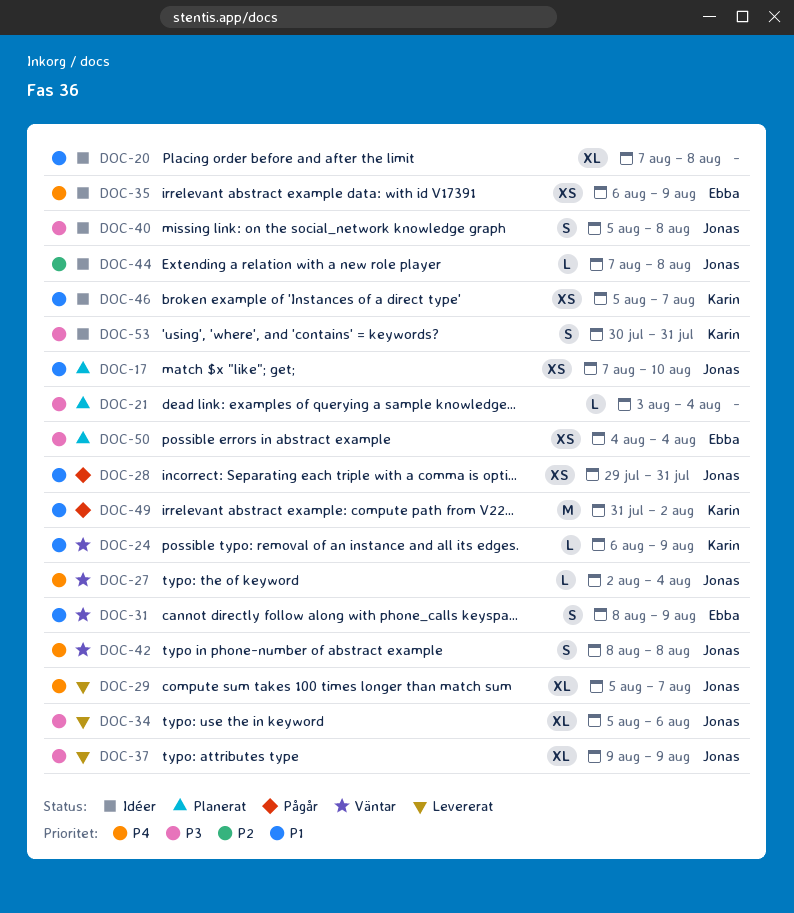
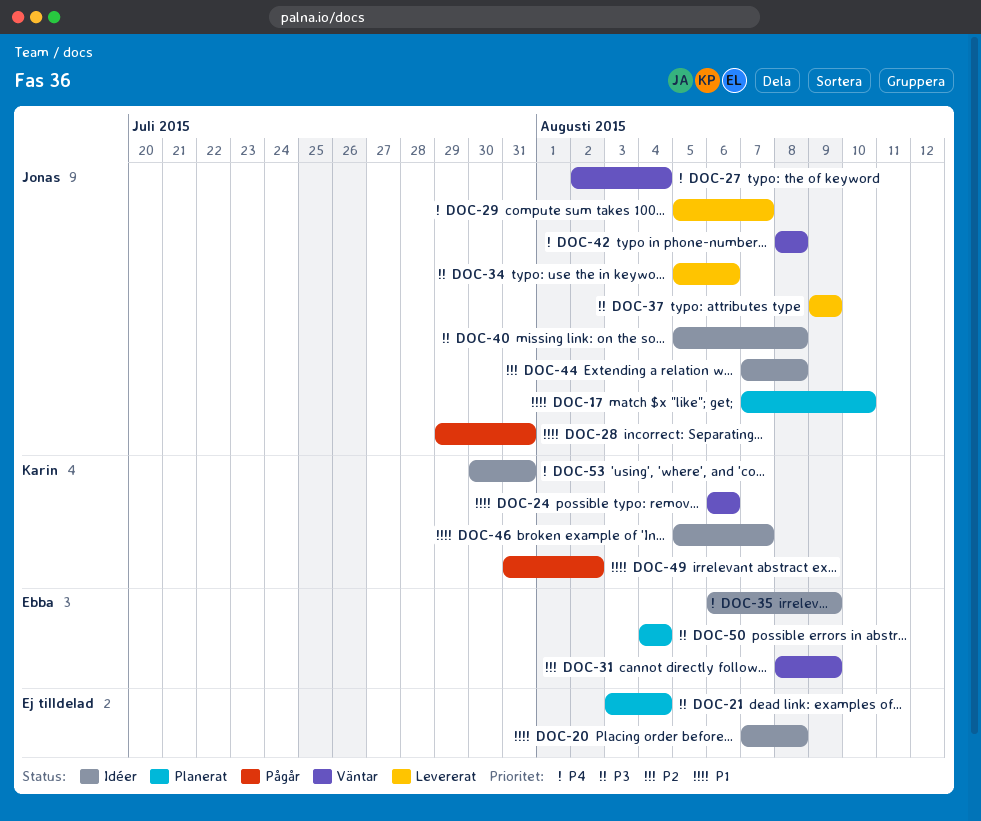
DOC-24, due: Aug 9 -> Aug 6
DOC-31, priority: P1 -> P2
DOC-53, priority: P3 -> P4

